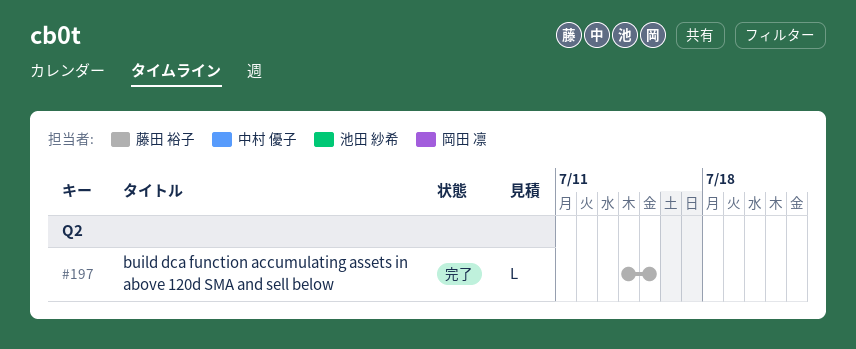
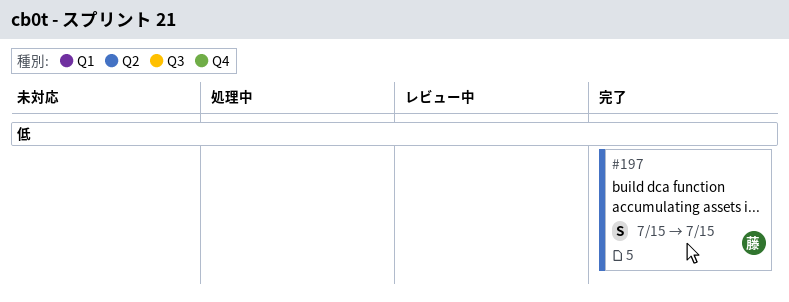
#197, estimate: L -> S
#197, start: Jul 14 -> Jul 15

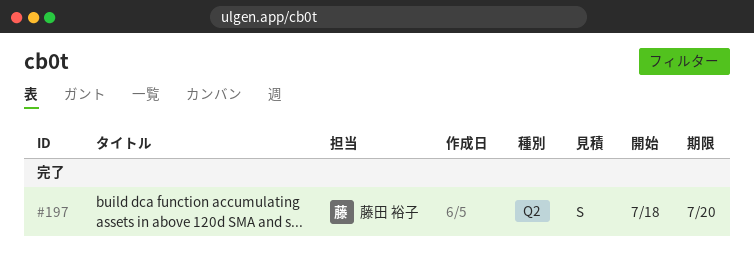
#197, start: Jul 15 -> Jul 18
#197, due: Jul 15 -> Jul 20

